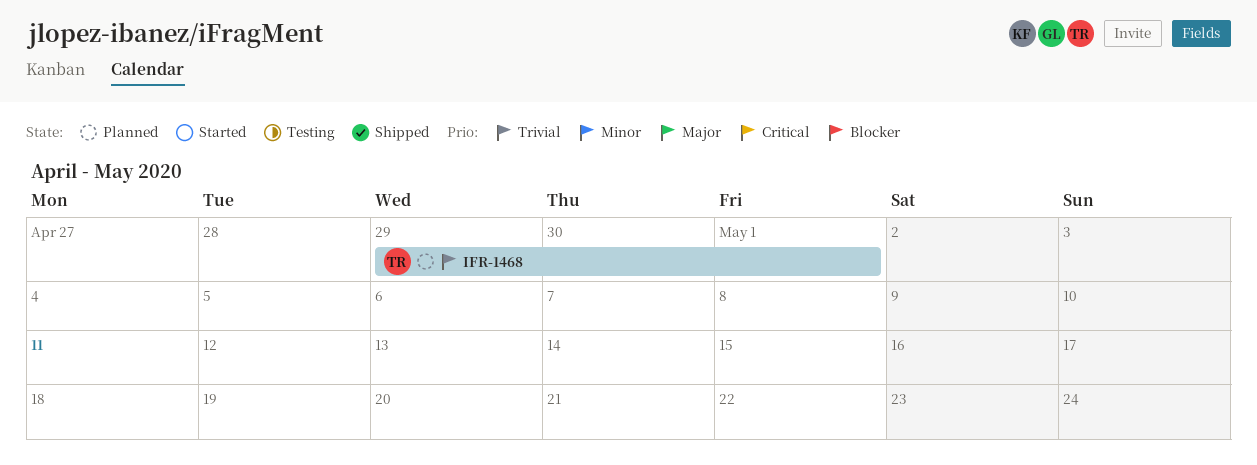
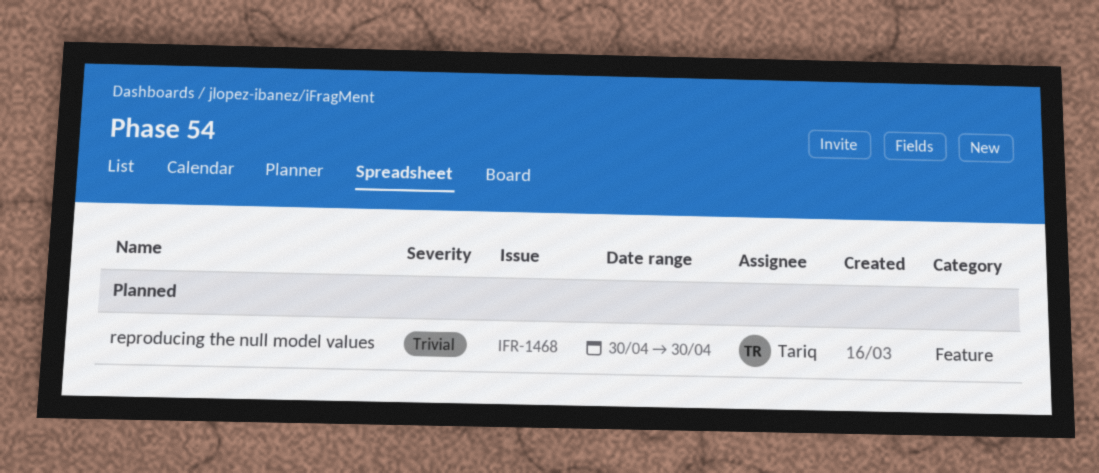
IFR-1468, start: Apr 29 -> Apr 30
IFR-1468, due: May 1 -> Apr 30

